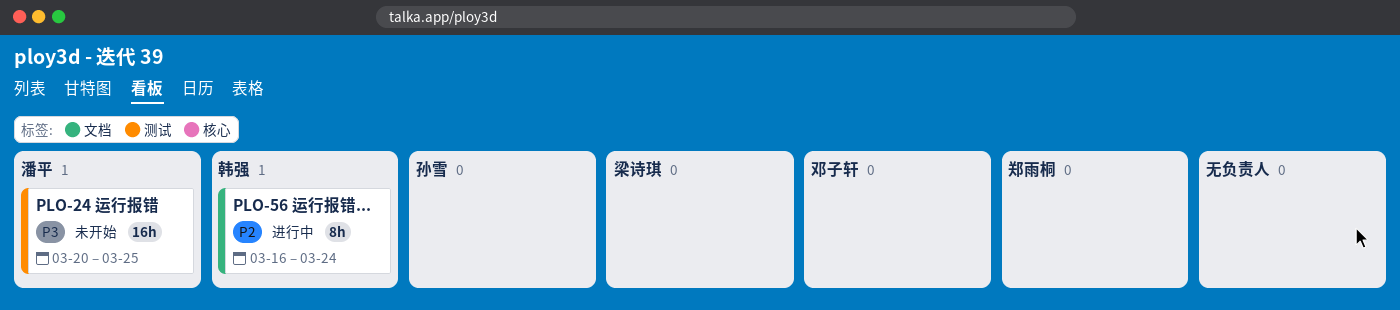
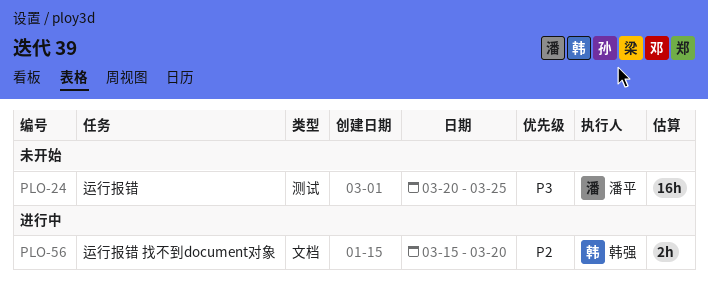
PLO-56, estimate: 8h -> 2h
PLO-56, start: Mar 16 -> Mar 15
PLO-56, due: Mar 24 -> Mar 20

